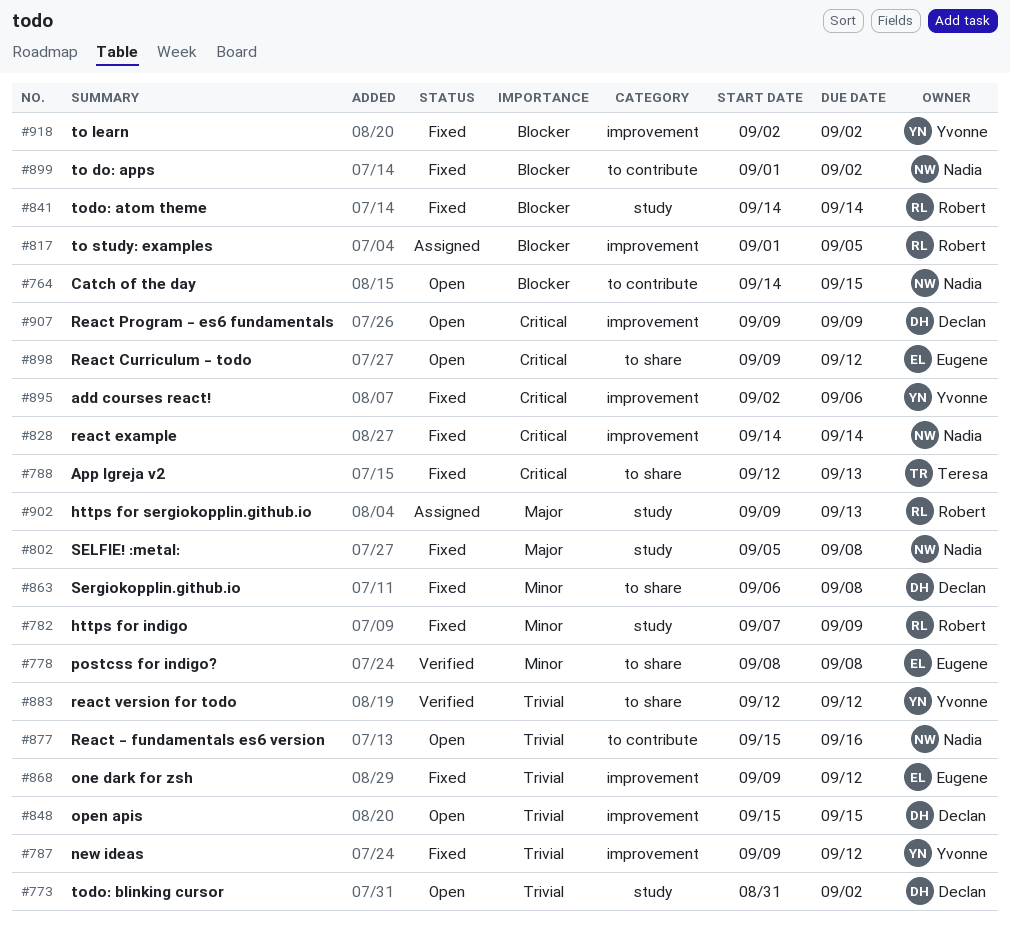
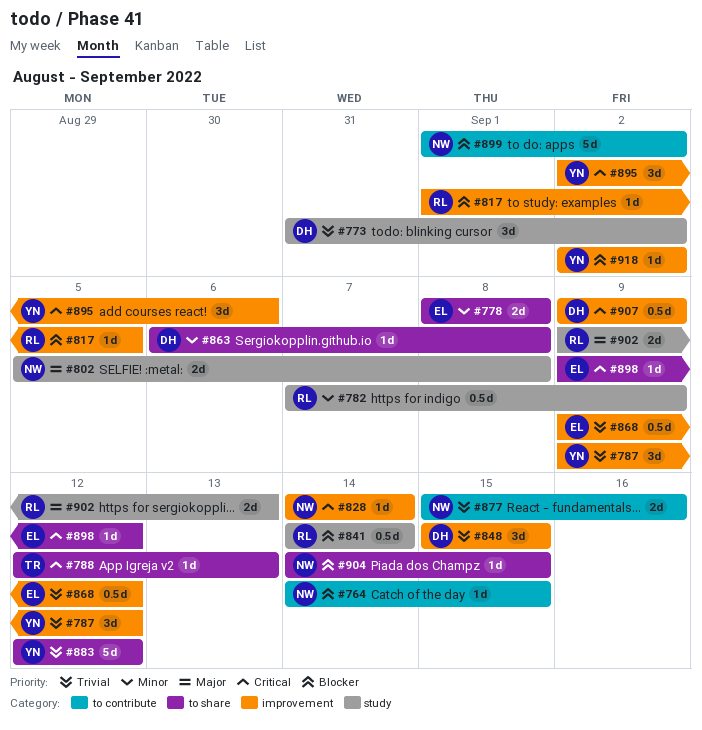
#904: none -> present

